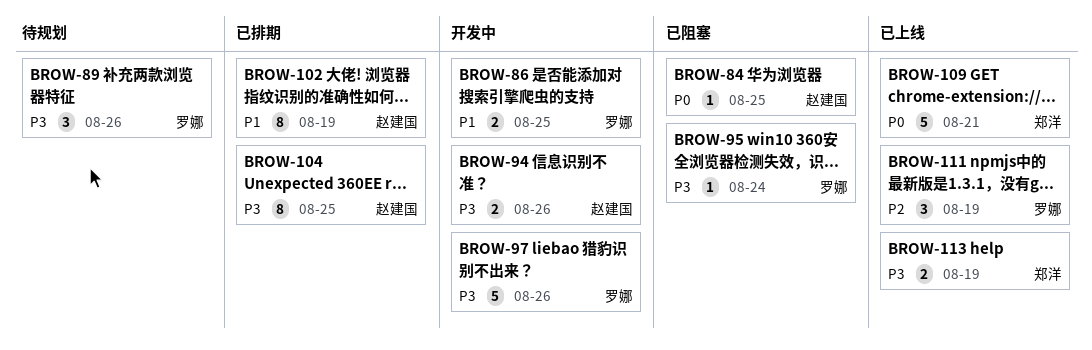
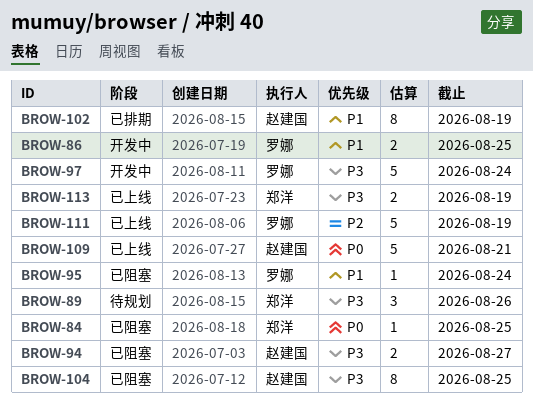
BROW-84, owner: 赵建国 -> 郑洋
BROW-89, owner: 罗娜 -> 郑洋
BROW-94, status: 开发中 -> 已阻塞
BROW-94, due: Aug 26 -> Aug 27
BROW-95, priority: P3 -> P1
BROW-97, due: Aug 26 -> Aug 24
BROW-104, status: 已排期 -> 已阻塞
BROW-109, owner: 郑洋 -> 赵建国
BROW-111, estimate: 3 -> 5

